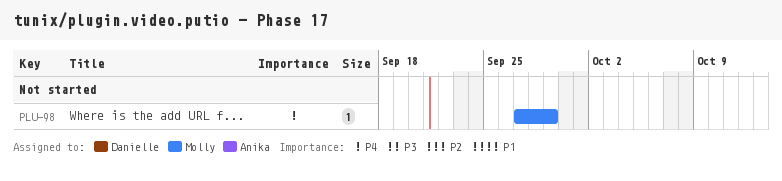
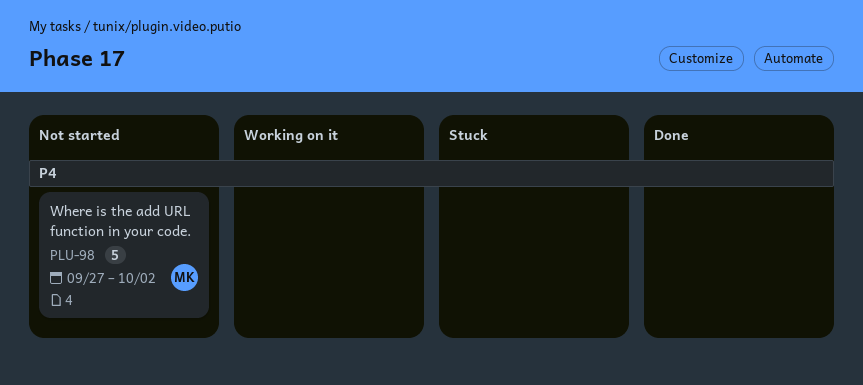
PLU-98, estimate: 1 -> 5
PLU-98, due: Sep 29 -> Oct 2

